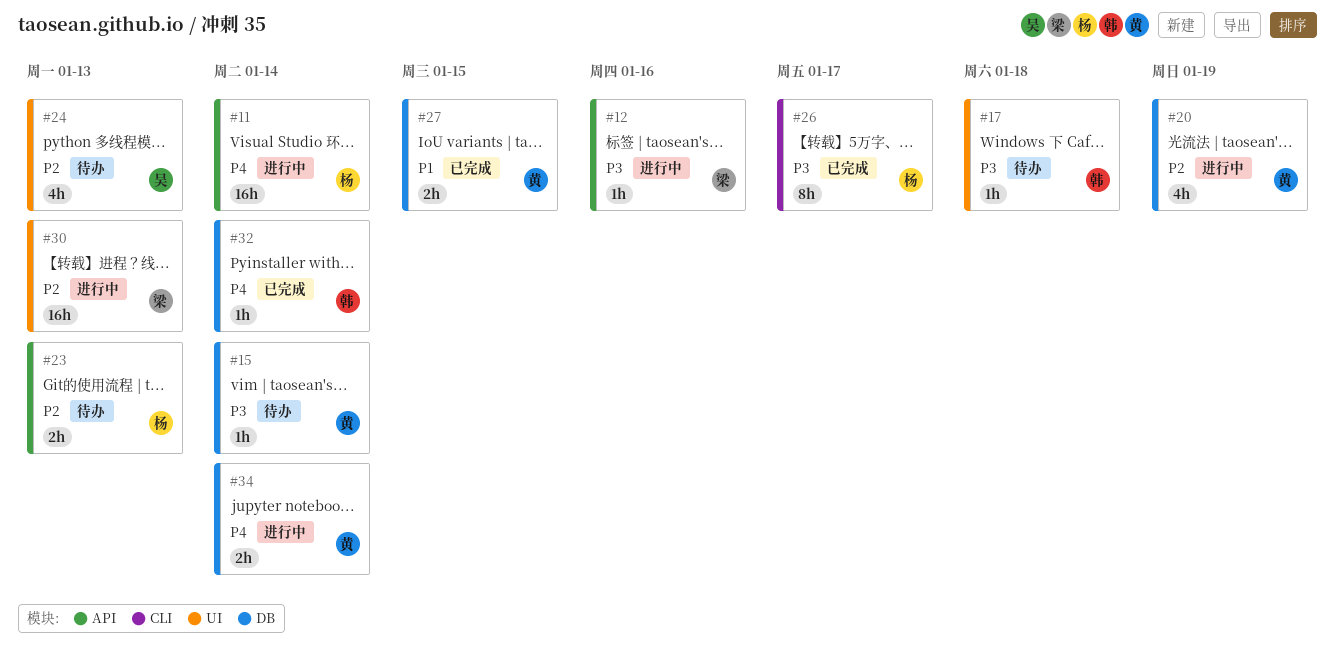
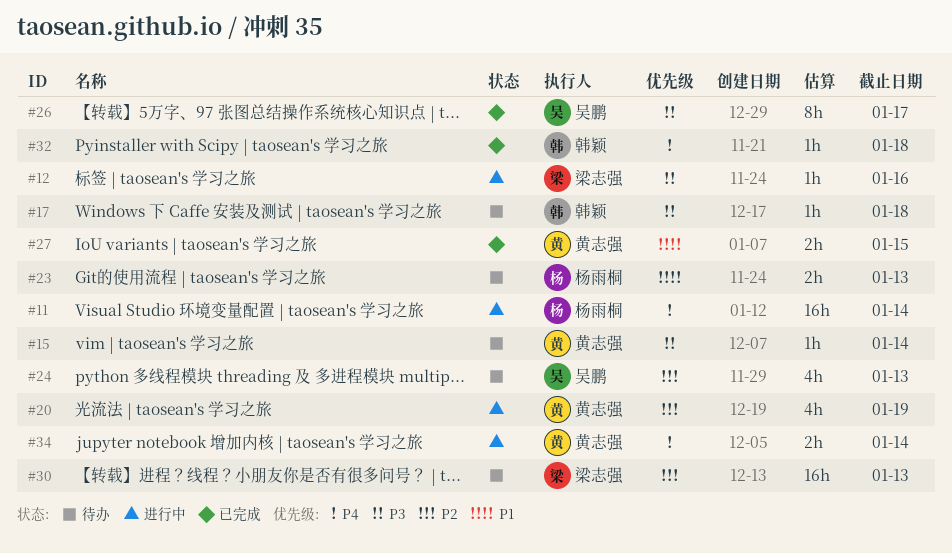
#23, priority: P2 -> P1
#26, owner: 杨雨桐 -> 吴鹏
#30, status: 进行中 -> 待办
#32, due: Jan 14 -> Jan 18

